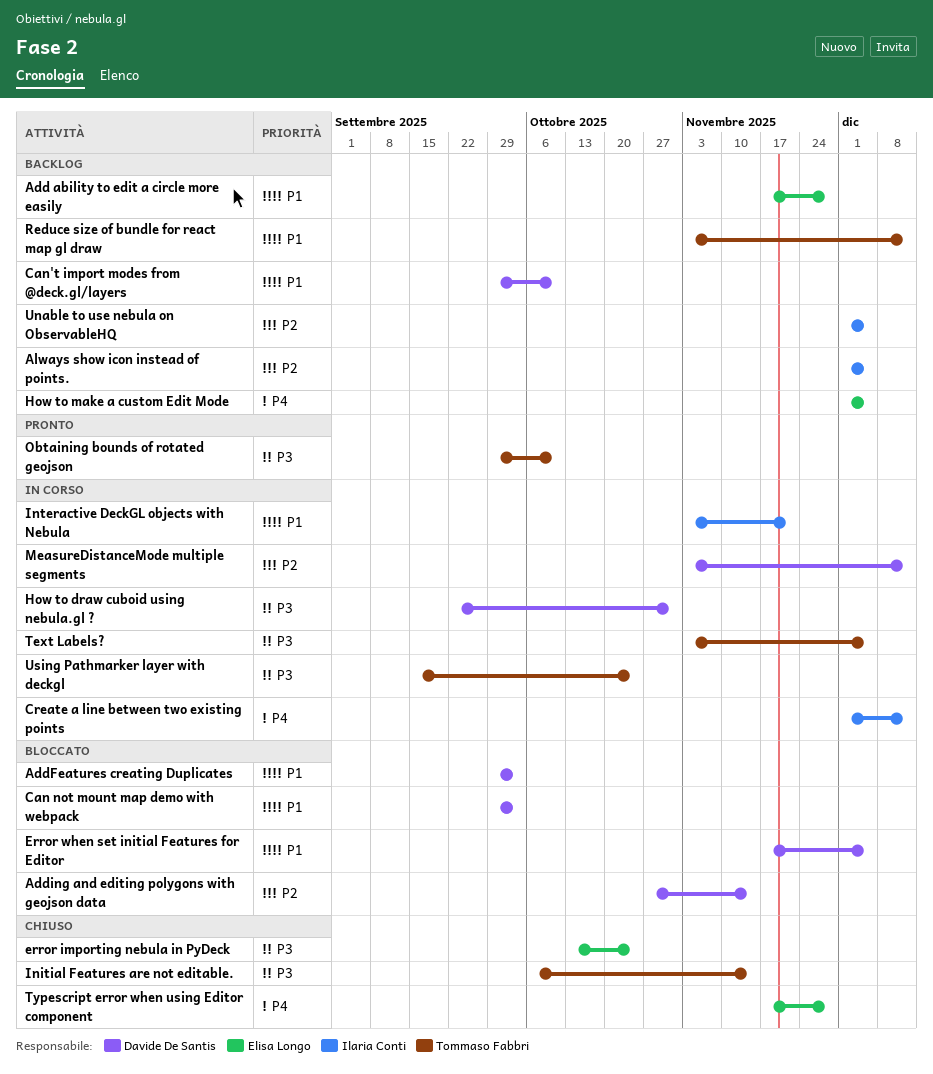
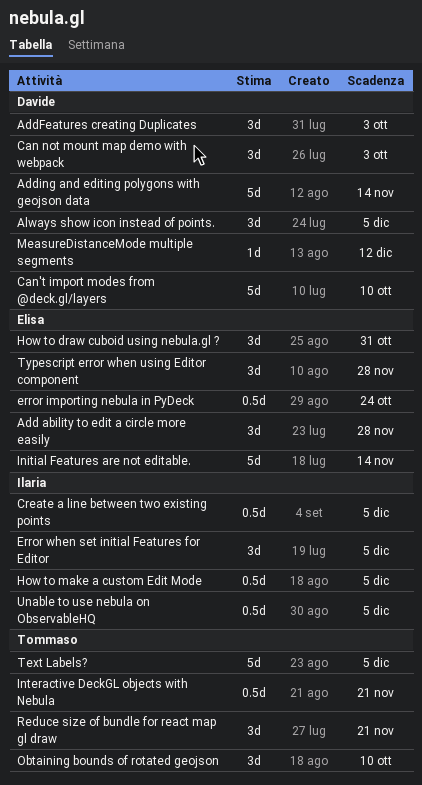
Always show icon instead of points., owner: Ilaria Conti -> Davide De Santis
Create a line between two existing points, due: Dec 12 -> Dec 5
Error when set initial Features for Editor, owner: Davide De Santis -> Ilaria Conti
How to draw cuboid using nebula.gl ?, owner: Davide De Santis -> Elisa Longo
How to make a custom Edit Mode, owner: Elisa Longo -> Ilaria Conti
Initial Features are not editable., owner: Tommaso Fabbri -> Elisa Longo
Interactive DeckGL objects with Nebula, owner: Ilaria Conti -> Tommaso Fabbri
Reduce size of bundle for react map gl draw, due: Dec 12 -> Nov 21
Using Pathmarker layer with deckgl: present -> none

